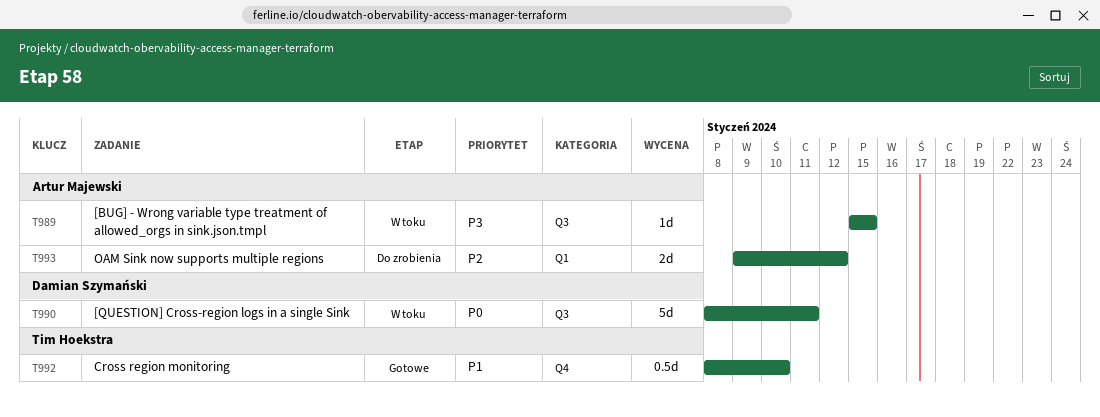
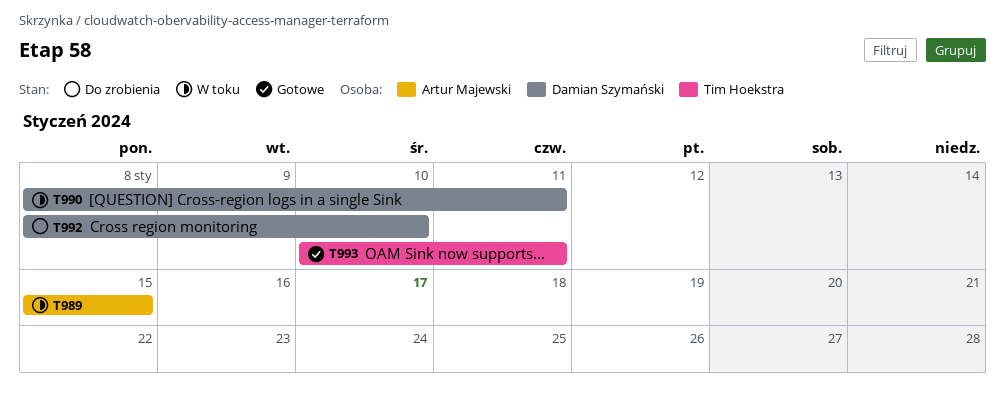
T992, status: Gotowe -> Do zrobienia
T992, owner: Tim Hoekstra -> Damian Szymański
T993, status: Do zrobienia -> Gotowe
T993, owner: Artur Majewski -> Tim Hoekstra
T993, start: Jan 9 -> Jan 10
T993, due: Jan 12 -> Jan 11

